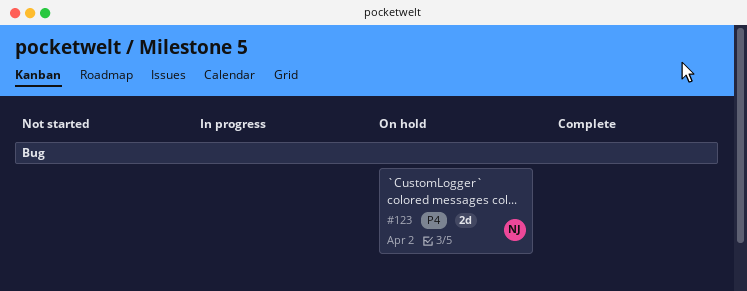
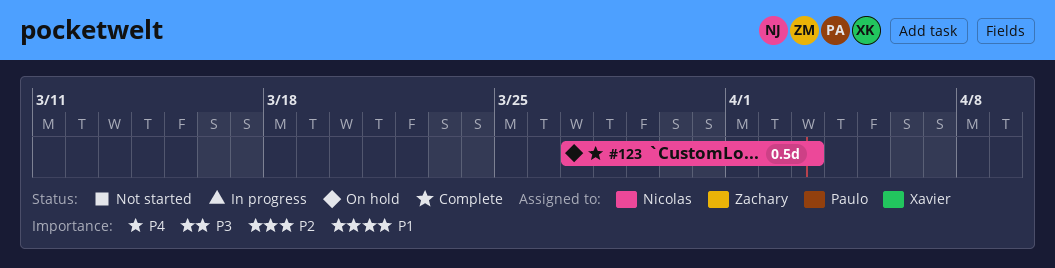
#123, estimate: 2d -> 0.5d
#123, due: Apr 2 -> Apr 3

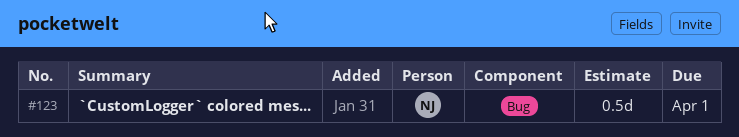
#123, due: Apr 3 -> Apr 1

